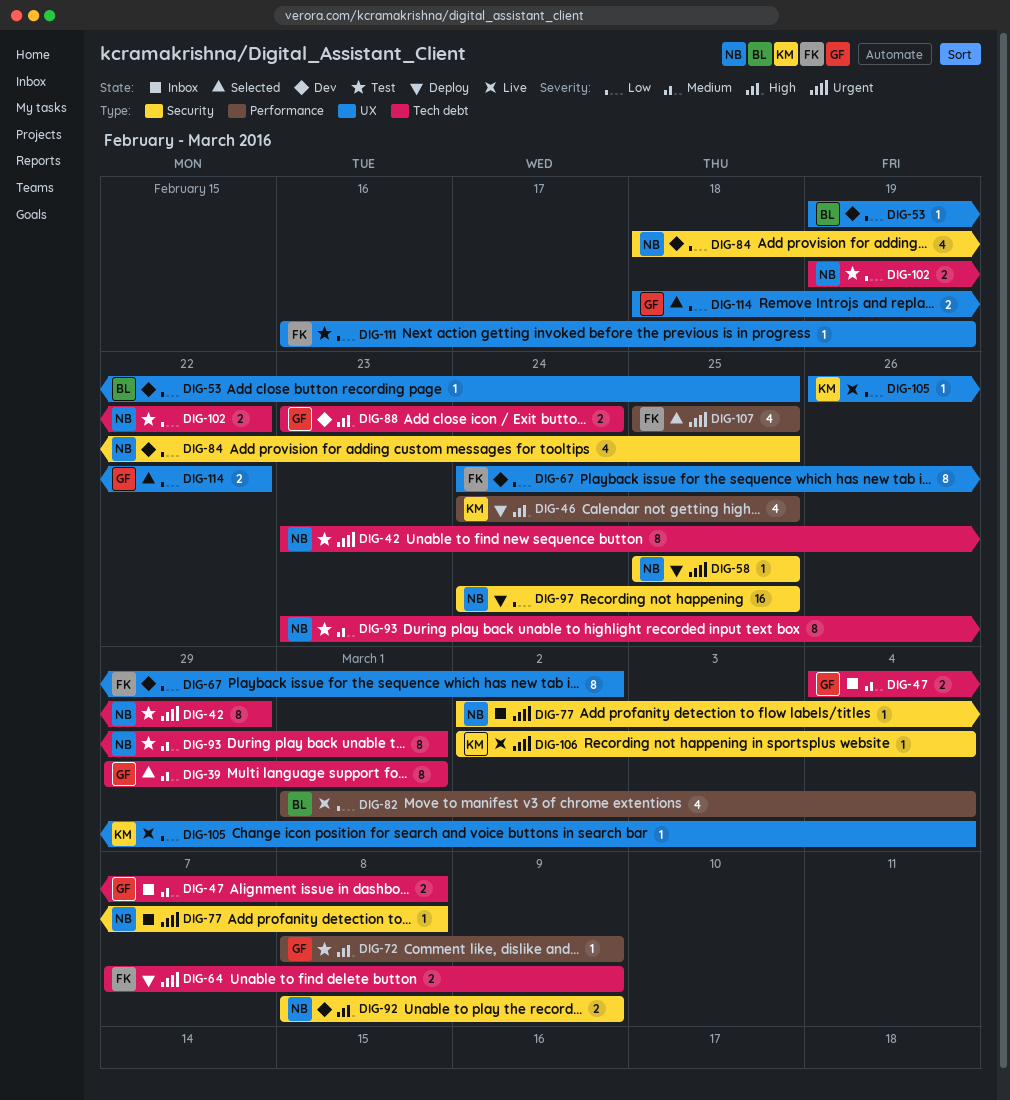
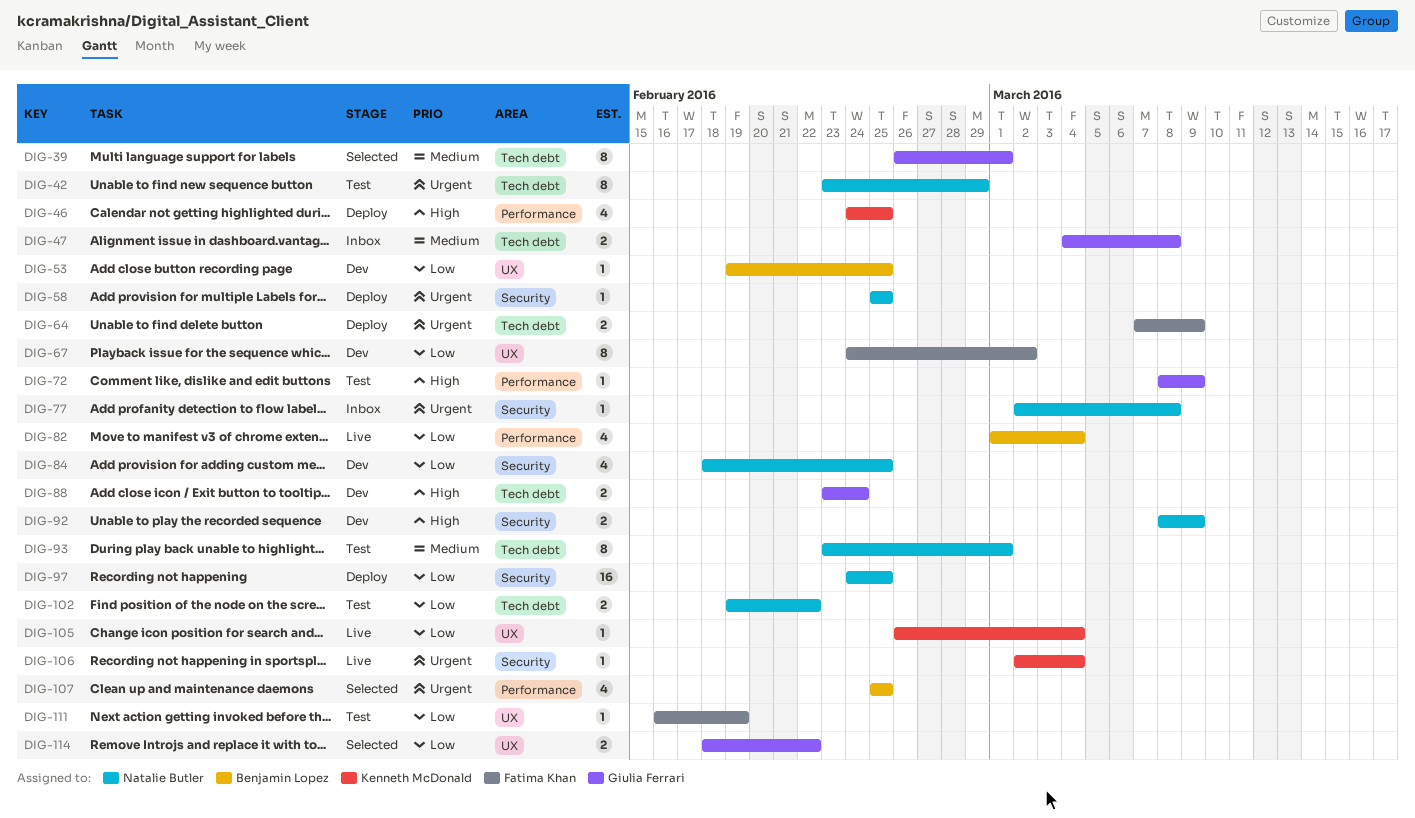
DIG-39, start: Feb 29 -> Feb 26
DIG-107, owner: Fatima Khan -> Benjamin Lopez

